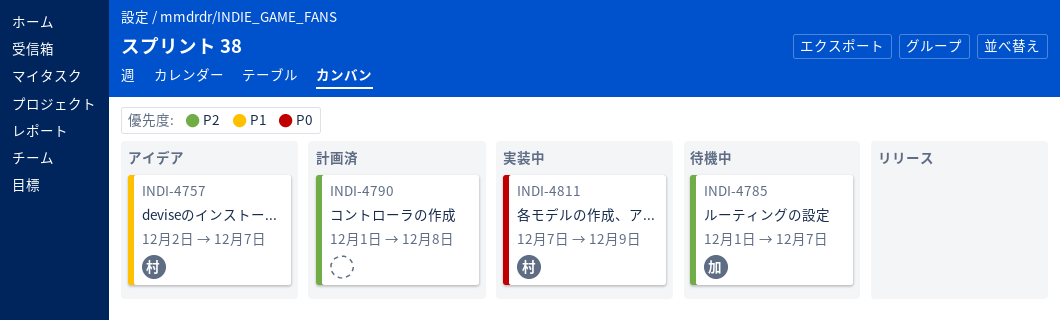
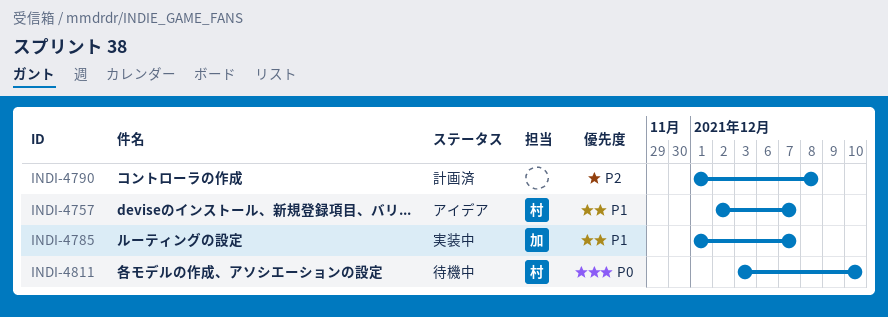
INDI-4785, status: 待機中 -> 実装中
INDI-4785, priority: P2 -> P1
INDI-4811, status: 実装中 -> 待機中
INDI-4811, start: Dec 7 -> Dec 3
INDI-4811, due: Dec 9 -> Dec 10

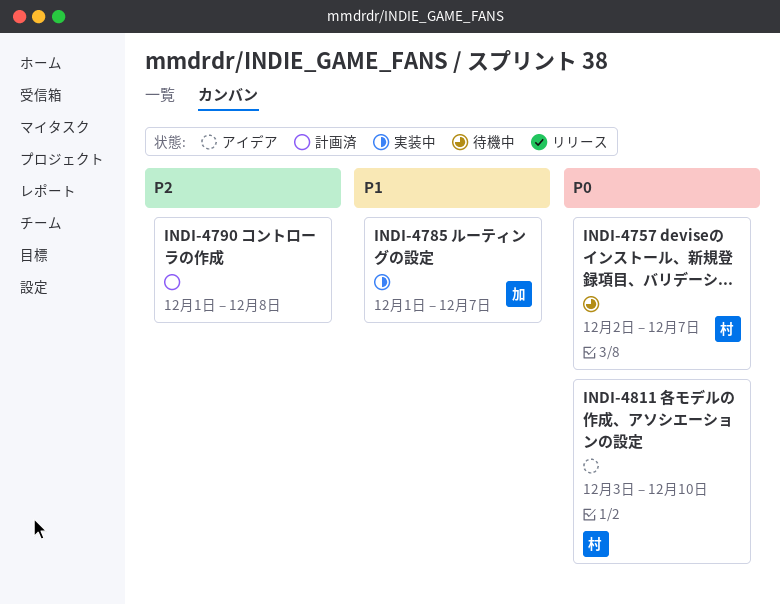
INDI-4757, status: アイデア -> 待機中
INDI-4757, priority: P1 -> P0
INDI-4811, status: 待機中 -> アイデア

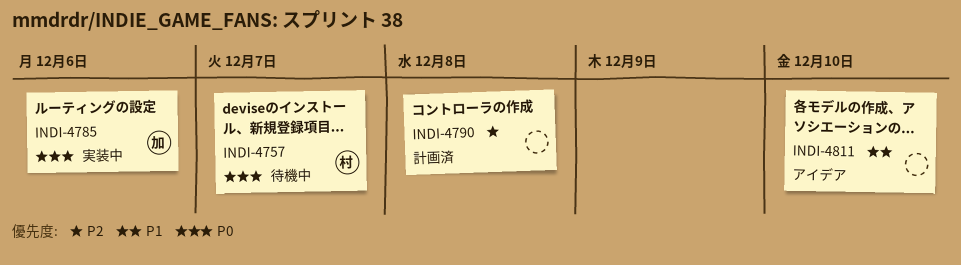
INDI-4785, priority: P1 -> P0
INDI-4785, due: Dec 7 -> Dec 6
INDI-4811, owner: 村 -> none
INDI-4811, priority: P0 -> P1

